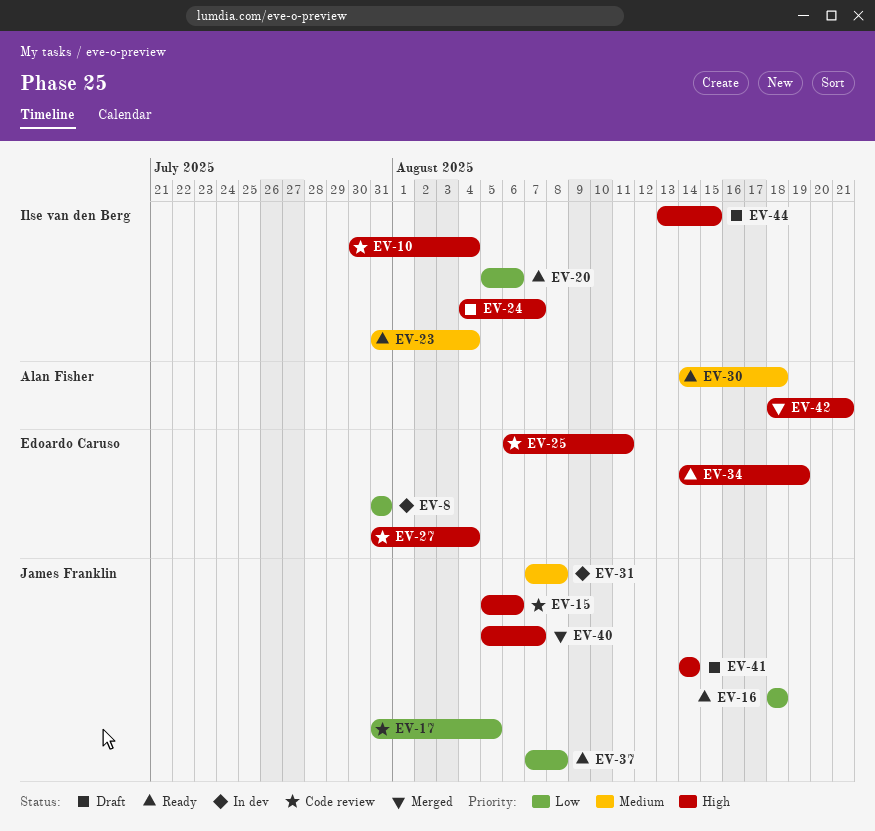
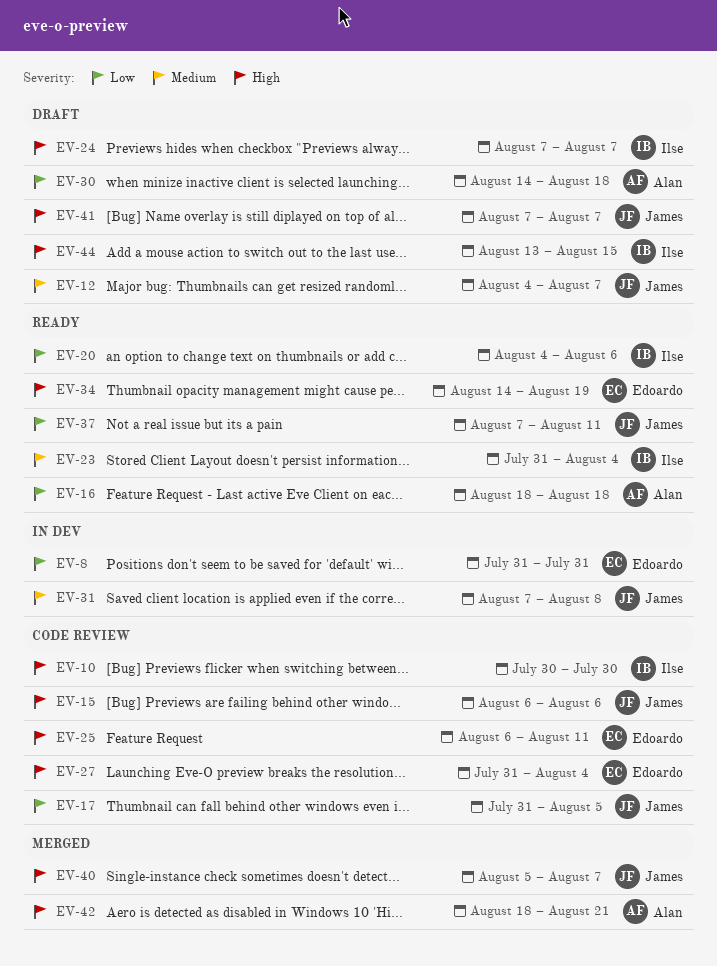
EV-10, due: Aug 4 -> Jul 30
EV-12: none -> present
EV-15, start: Aug 5 -> Aug 6
EV-16, owner: James Franklin -> Alan Fisher
EV-20, start: Aug 5 -> Aug 4
EV-24, start: Aug 4 -> Aug 7
EV-30, status: Ready -> Draft
EV-30, priority: Medium -> Low
EV-37, due: Aug 8 -> Aug 11
EV-41, start: Aug 14 -> Aug 7
EV-41, due: Aug 14 -> Aug 7

